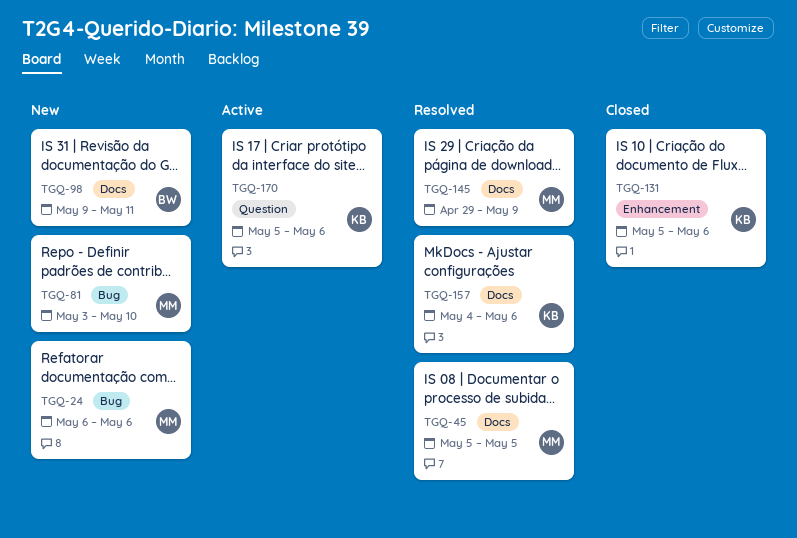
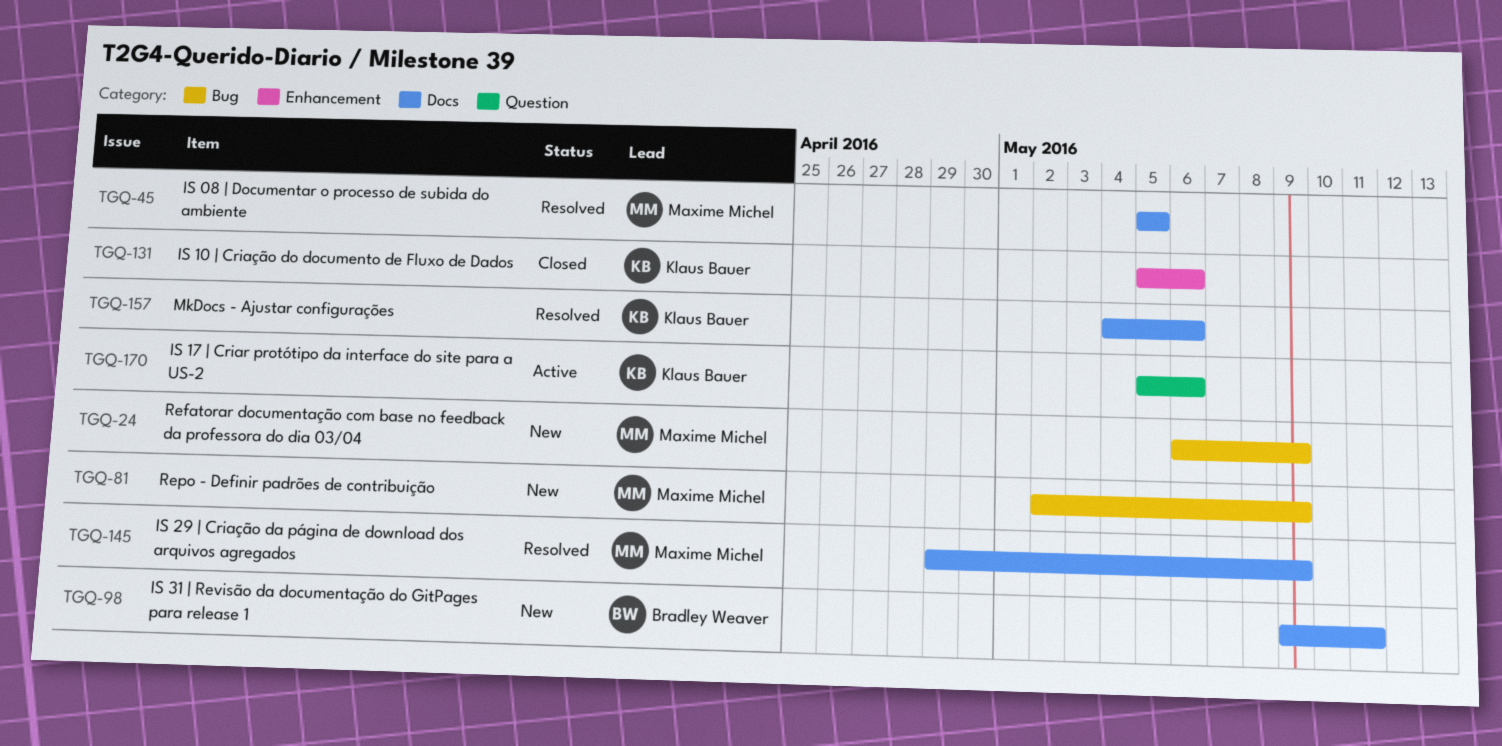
TGQ-24, due: May 6 -> May 9
TGQ-81, start: May 3 -> May 2
TGQ-81, due: May 10 -> May 9

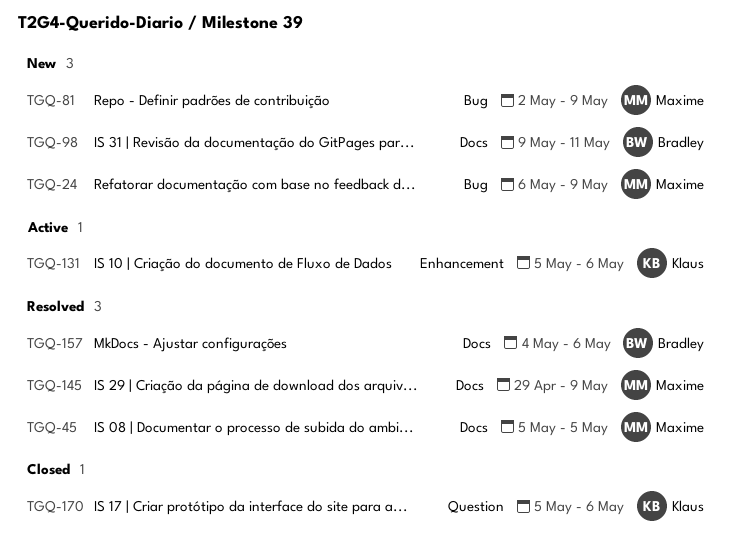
TGQ-131, status: Closed -> Active
TGQ-157, owner: Klaus Bauer -> Bradley Weaver
TGQ-170, status: Active -> Closed

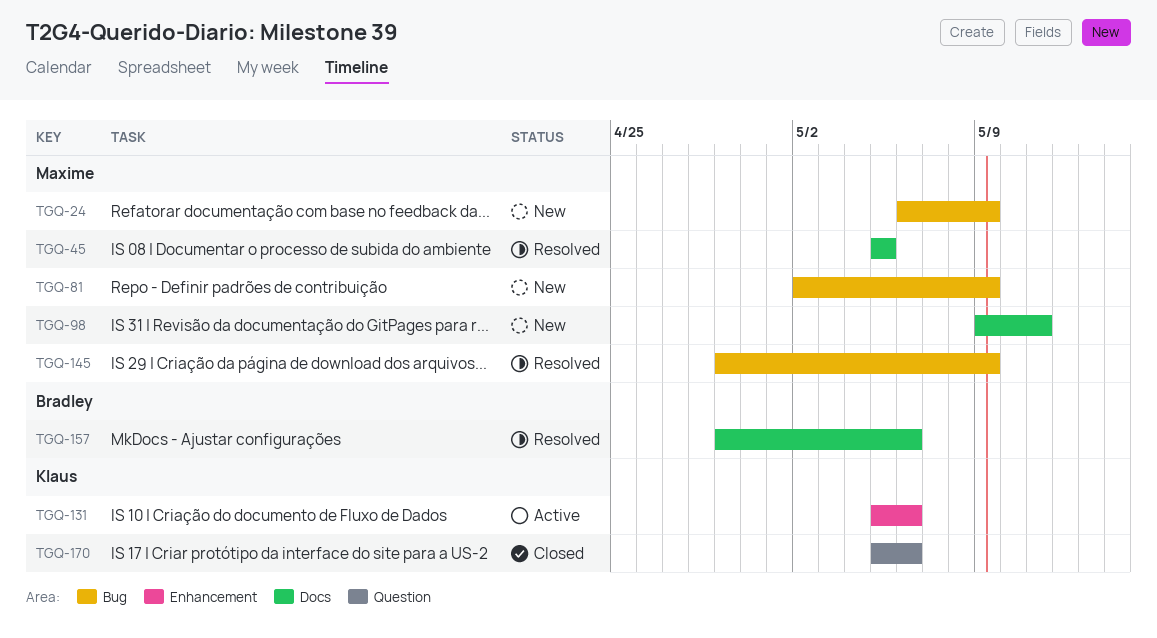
TGQ-98, owner: Bradley -> Maxime
TGQ-145, label: Docs -> Bug
TGQ-157, start: May 4 -> Apr 29

